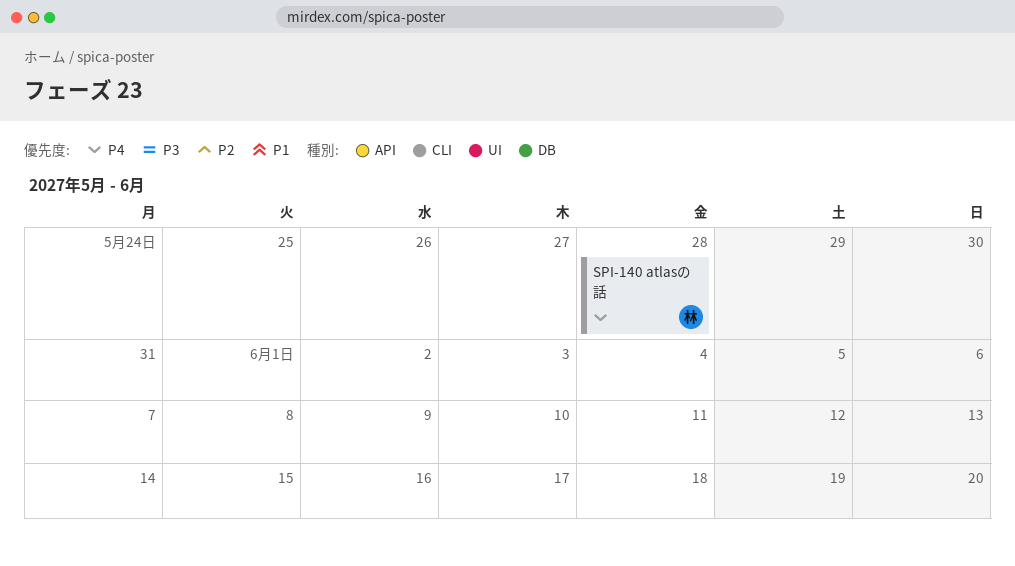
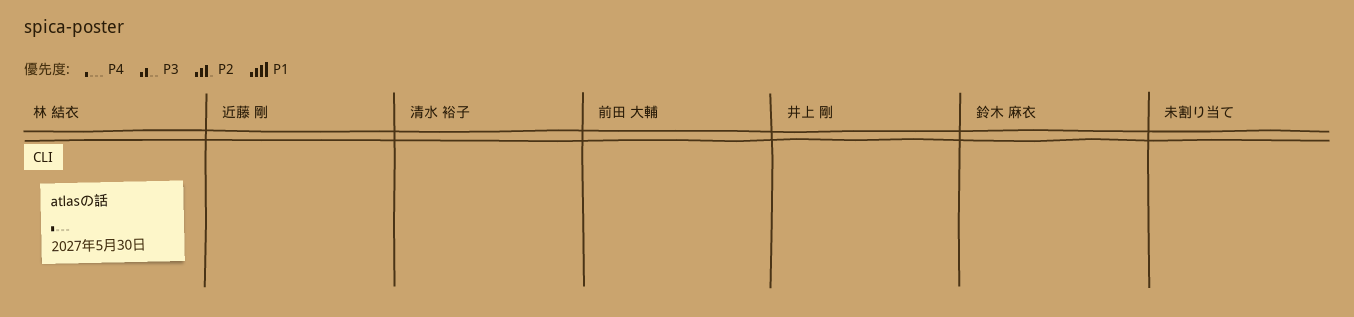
atlasの話, due: May 28 -> May 30

